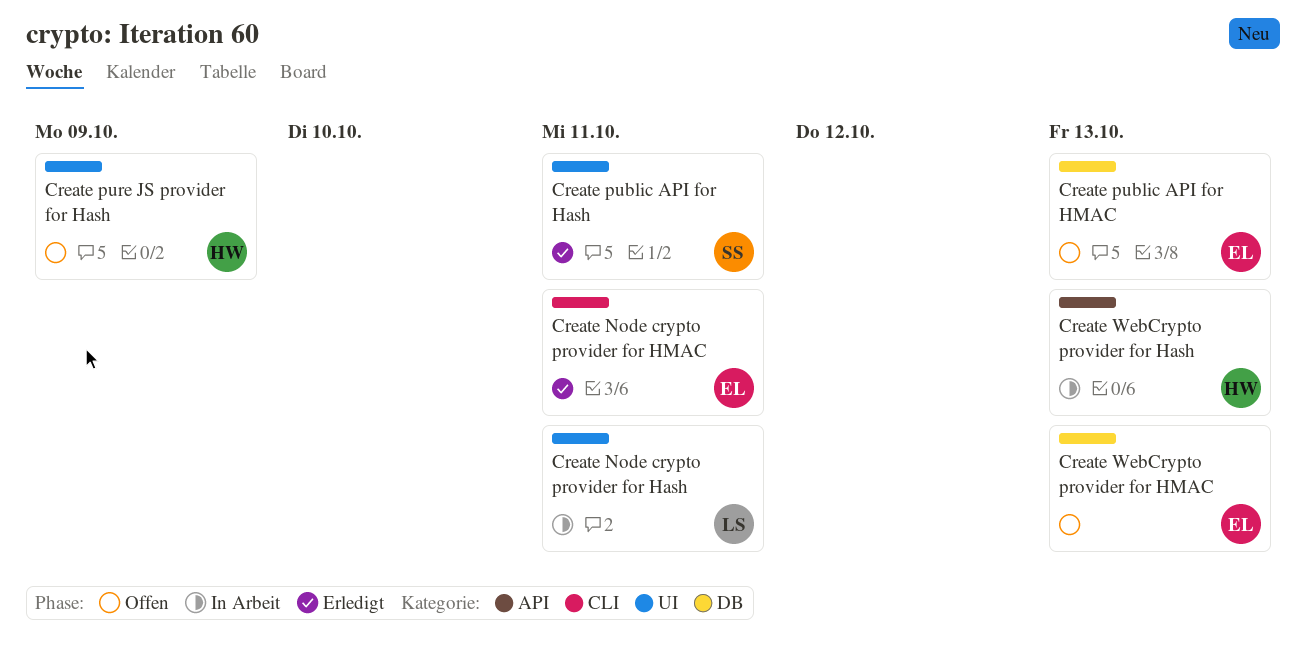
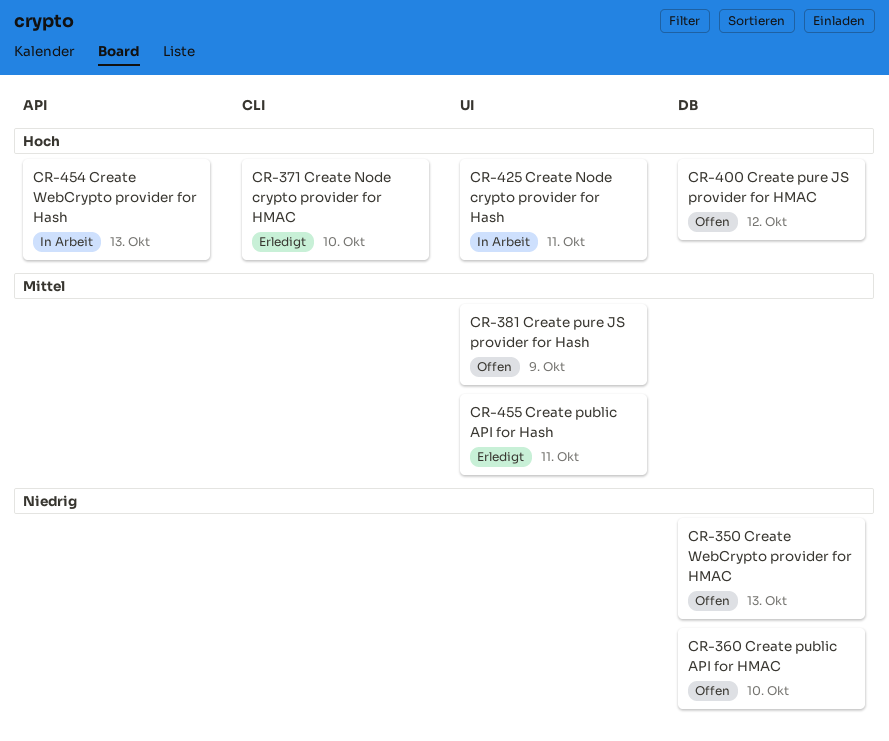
Create Node crypto provider for HMAC, due: Oct 11 -> Oct 10
Create public API for HMAC, due: Oct 13 -> Oct 10
Create pure JS provider for HMAC: none -> present

